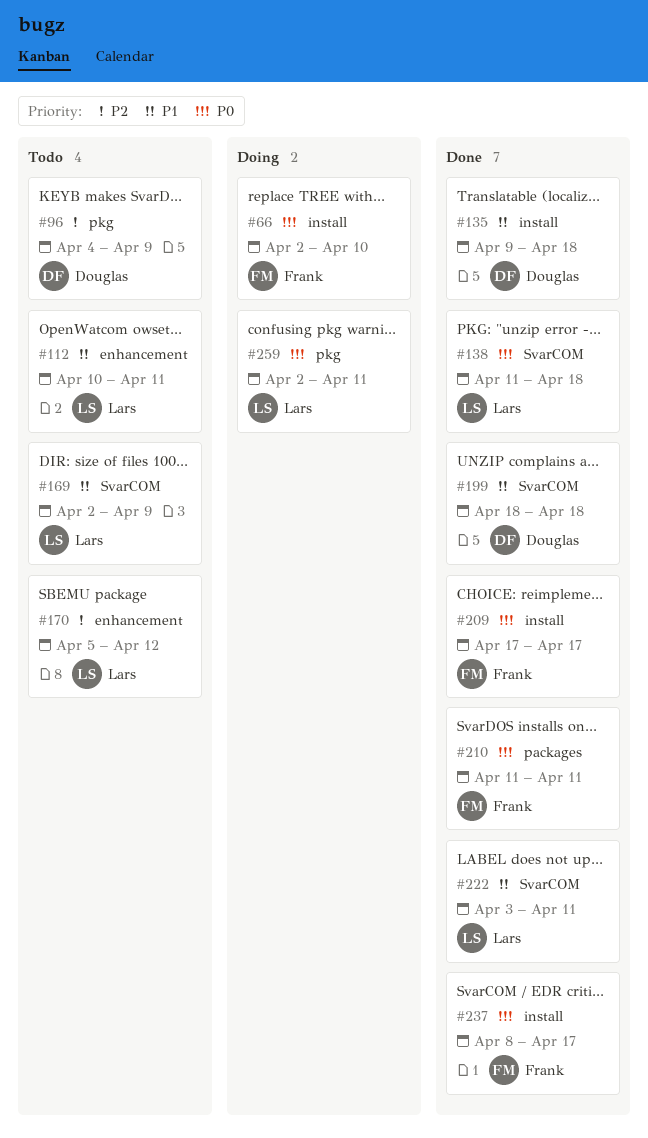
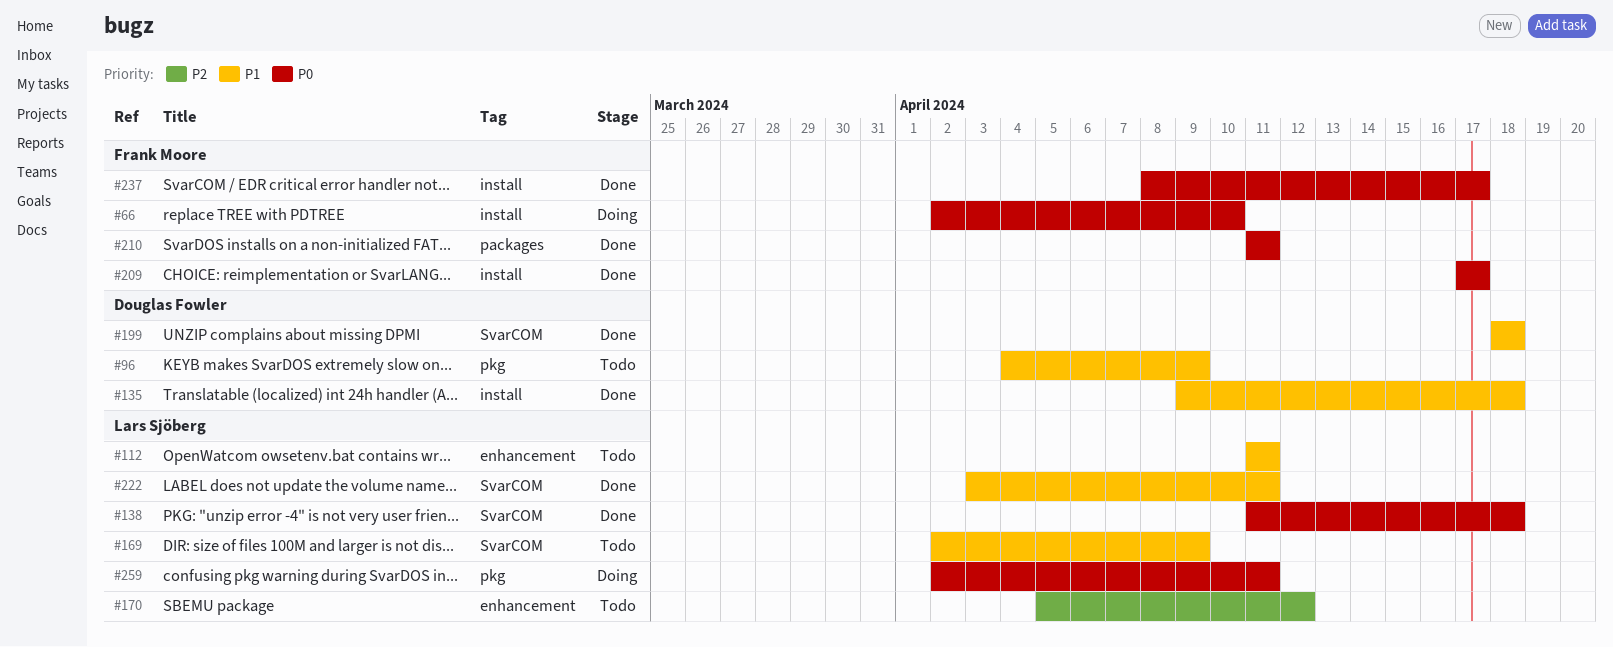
#96, priority: P2 -> P1
#112, start: Apr 10 -> Apr 11

